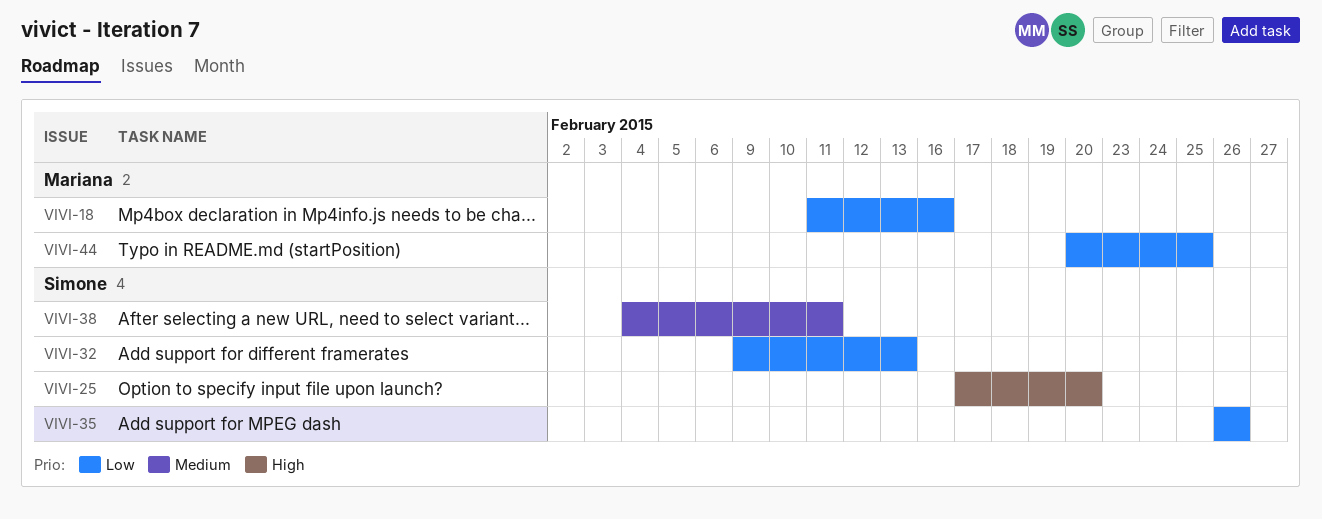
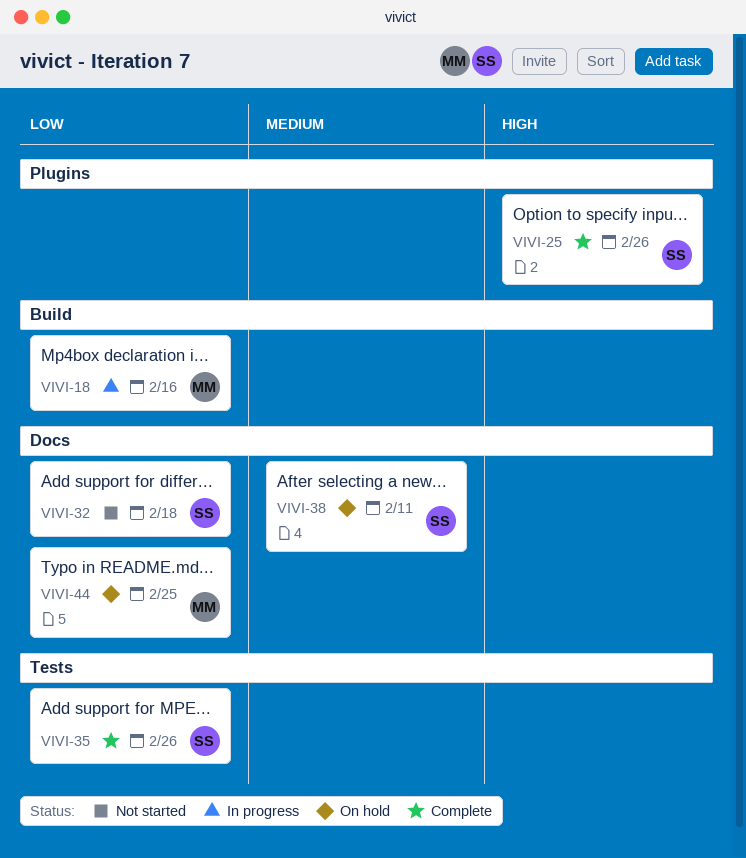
VIVI-25, due: Feb 20 -> Feb 26
VIVI-32, due: Feb 13 -> Feb 18

